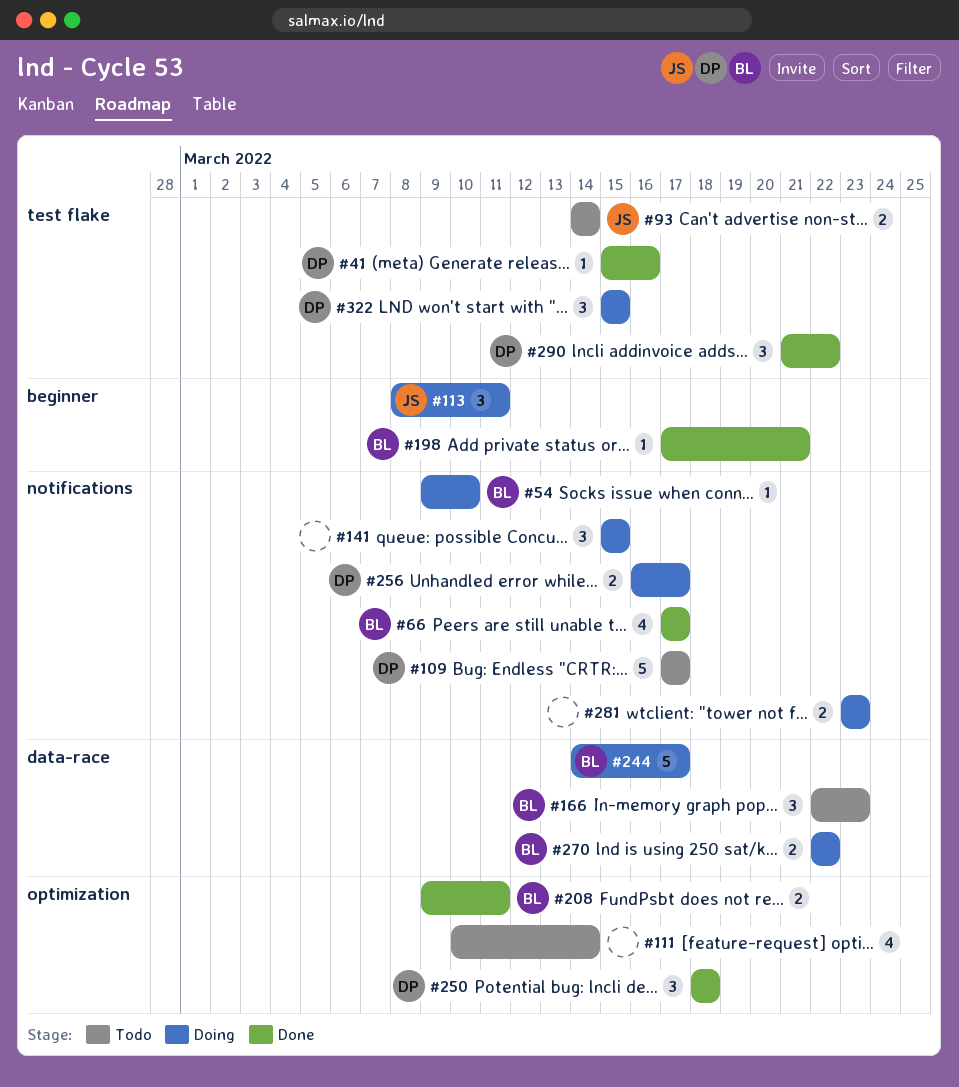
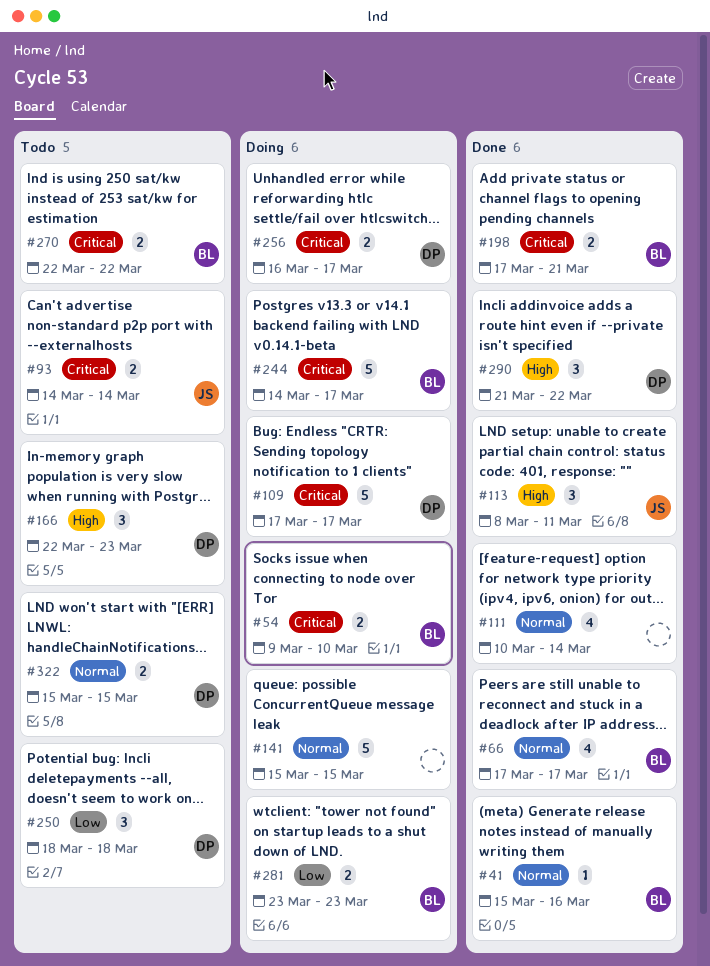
#41, owner: DP -> BL
#54, estimate: 1 -> 2
#109, status: Todo -> Doing
#111, status: Todo -> Done
#113, status: Doing -> Done
#141, estimate: 3 -> 5
#166, owner: BL -> DP
#198, estimate: 1 -> 2
#208: present -> none
#250, status: Done -> Todo
#270, status: Doing -> Todo
#281, owner: none -> BL
#322, status: Doing -> Todo
#322, estimate: 3 -> 2

